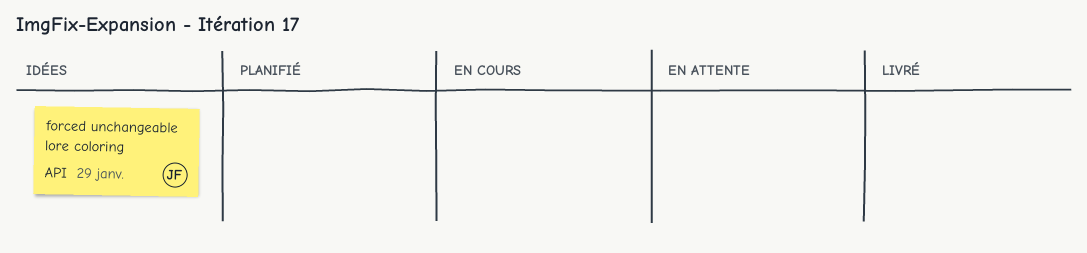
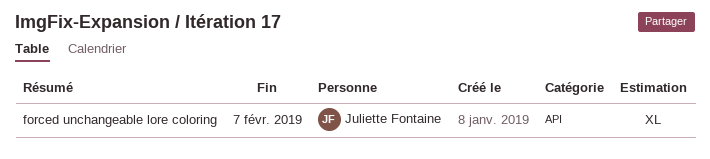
forced unchangeable lore coloring, due: Jan 29 -> Feb 7

